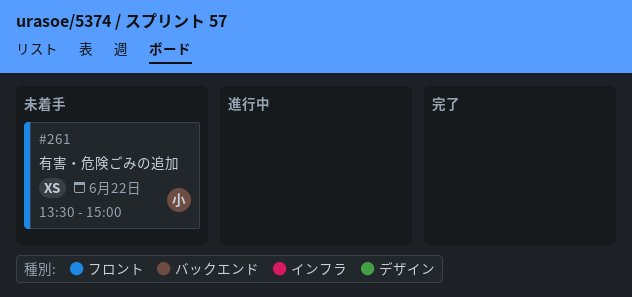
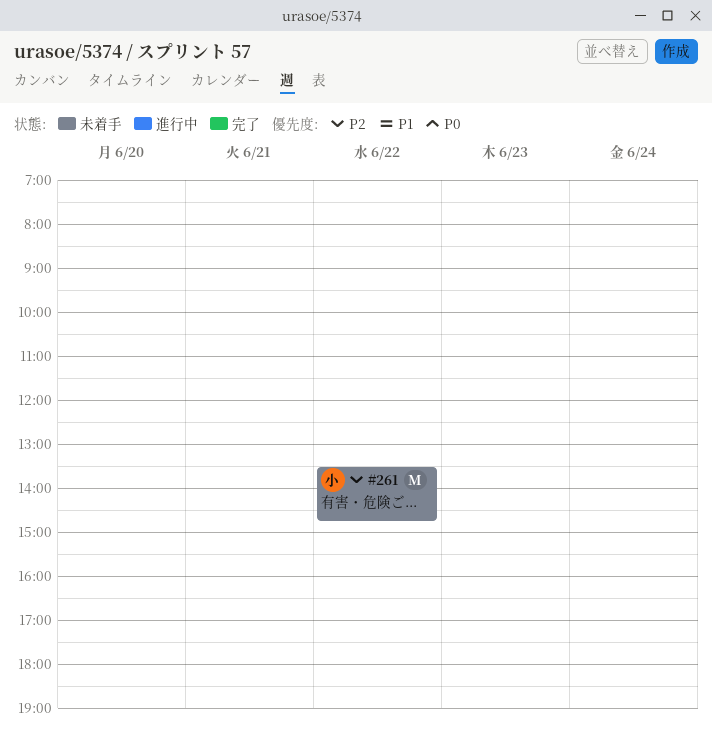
#261, estimate: XS -> M
#261, ends: 15:00 -> 14:45

